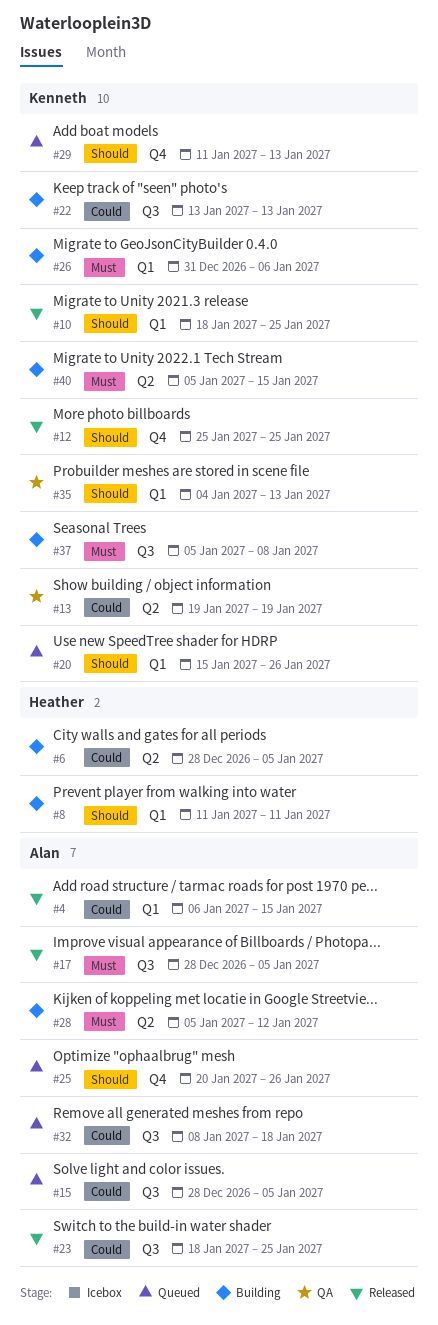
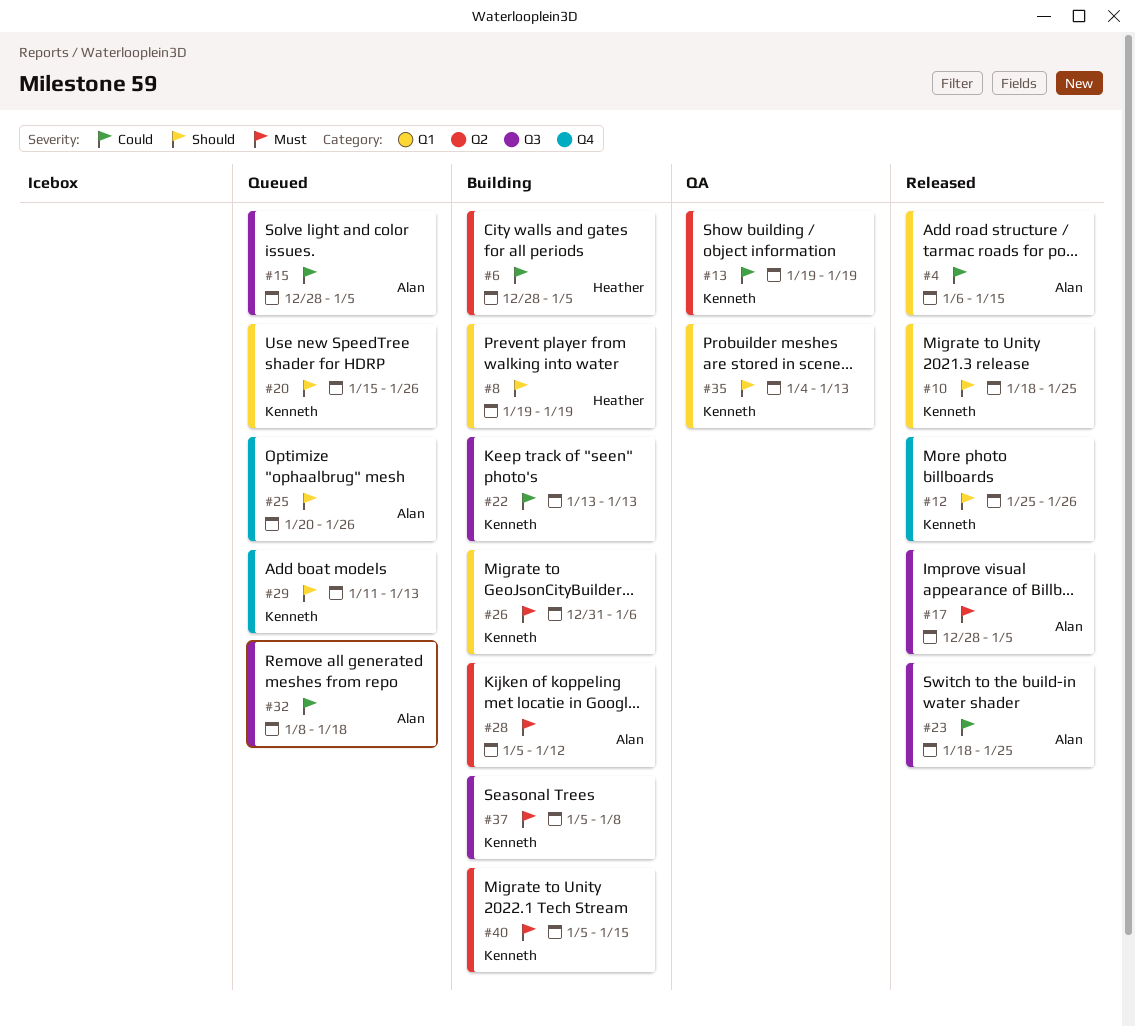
#8, start: Jan 11 -> Jan 19
#8, due: Jan 11 -> Jan 19
#12, due: Jan 25 -> Jan 26

